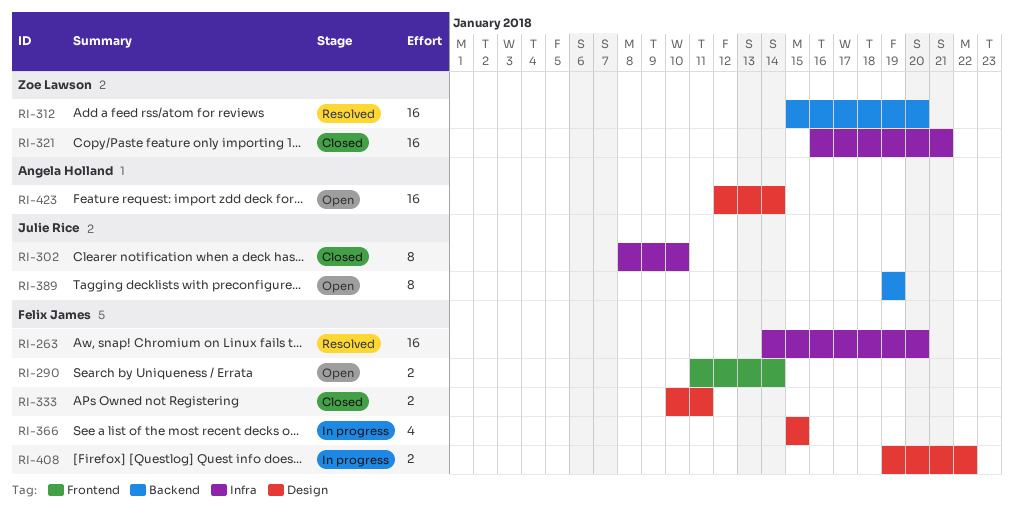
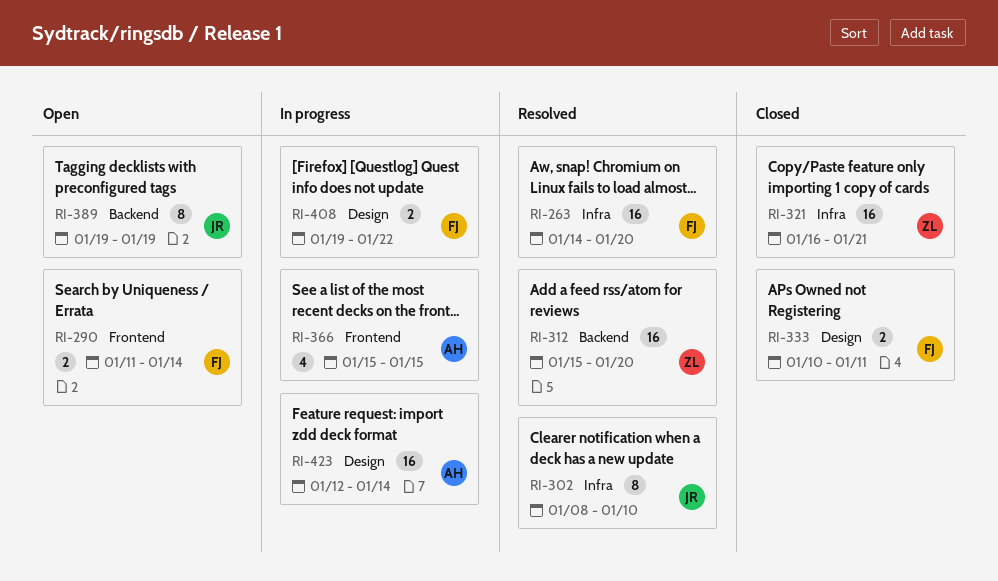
RI-302, status: Closed -> Resolved
RI-366, owner: Felix James -> Angela Holland
RI-366, label: Design -> Frontend
RI-423, status: Open -> In progress

